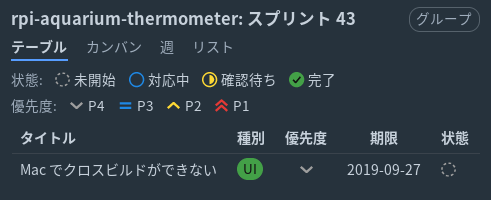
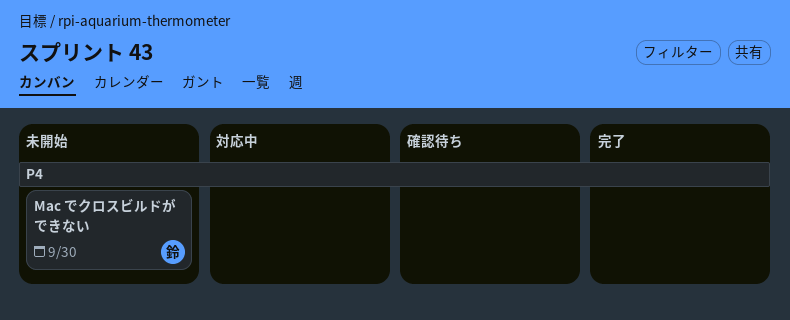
Mac でクロスビルドができない, due: Sep 27 -> Sep 30

